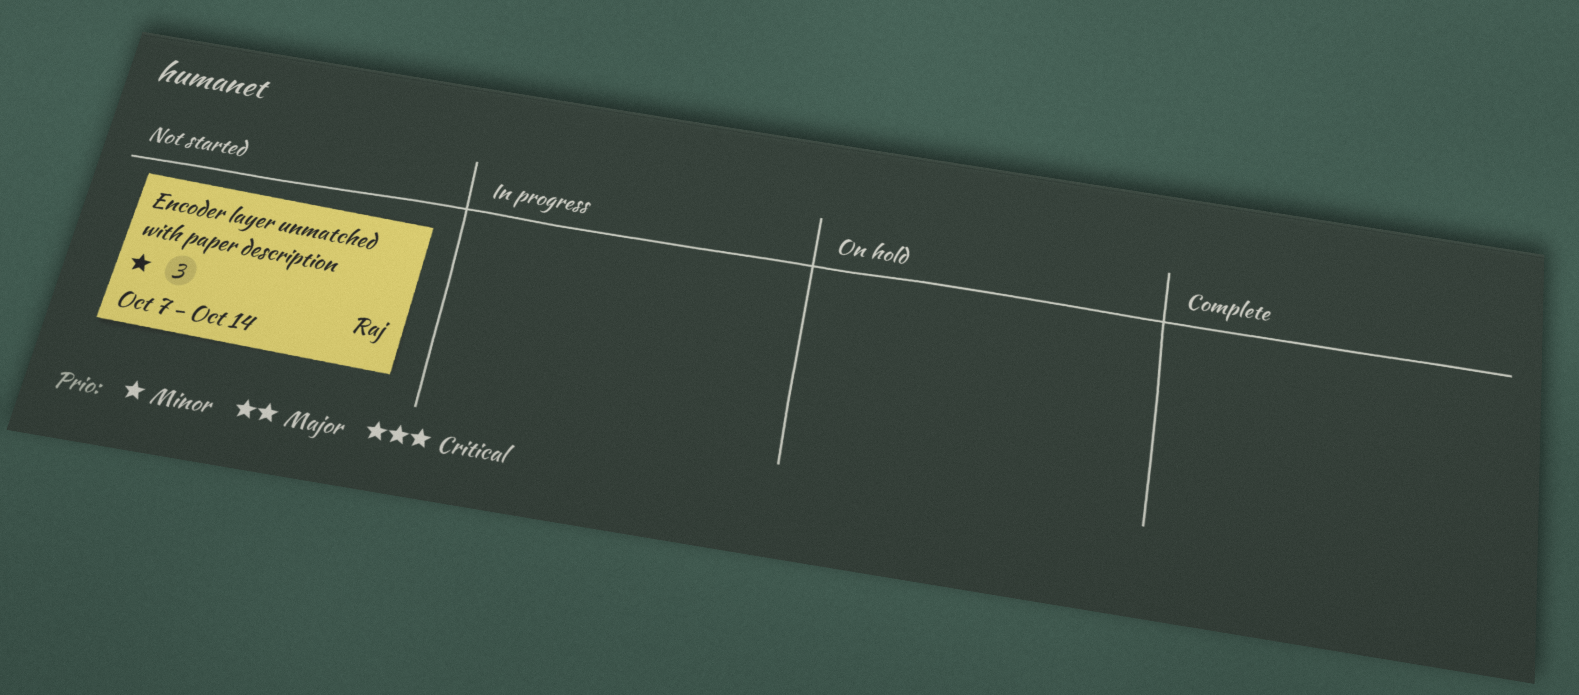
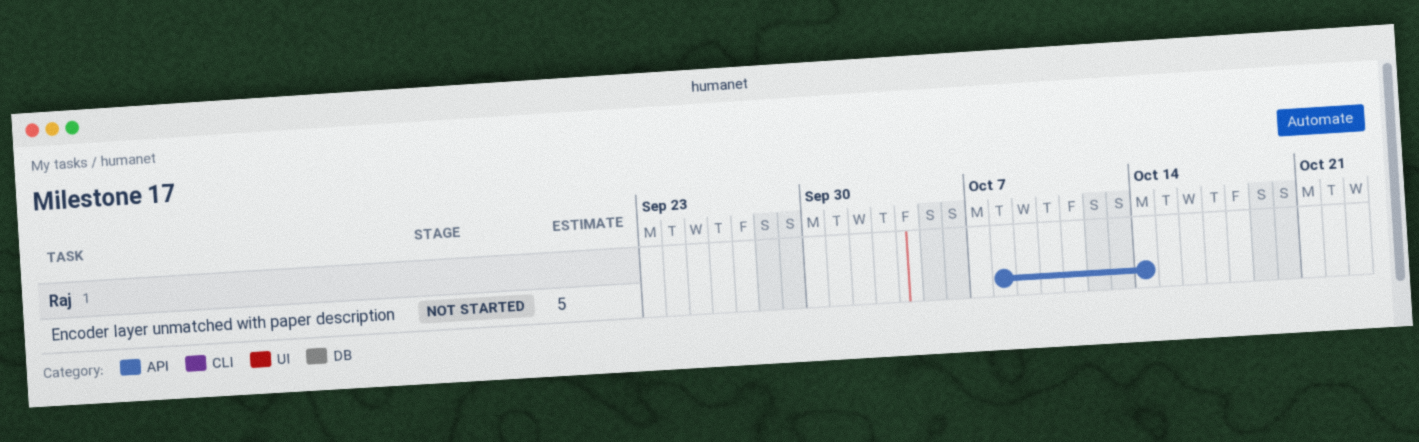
Encoder layer unmatched with paper description, estimate: 3 -> 5
Encoder layer unmatched with paper description, start: Oct 7 -> Oct 8

